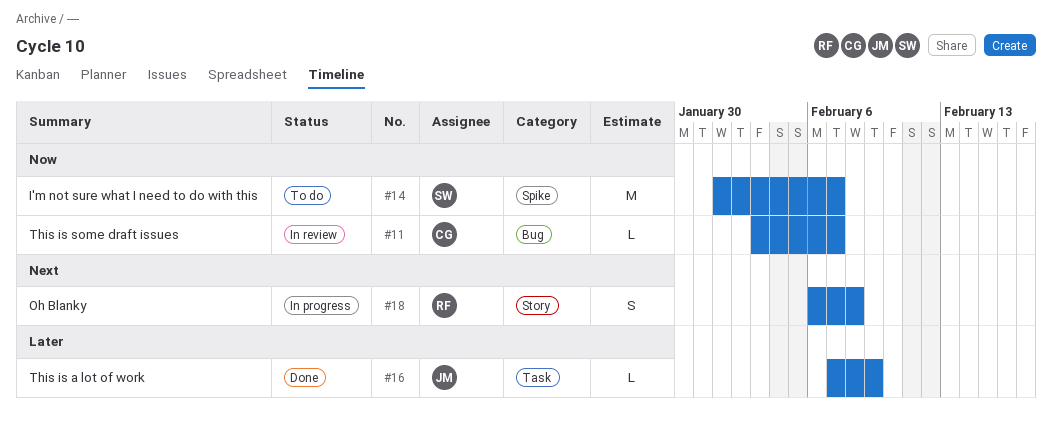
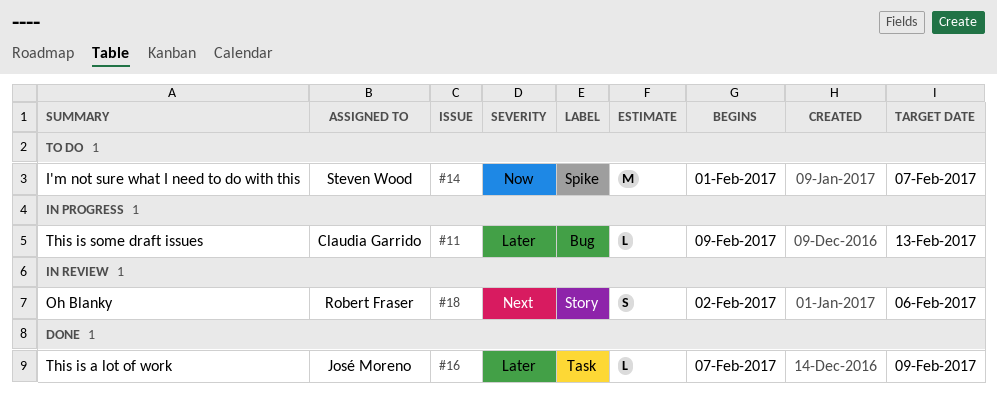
#11, status: In review -> In progress
#11, priority: Now -> Later
#11, start: Feb 3 -> Feb 9
#11, due: Feb 7 -> Feb 13
#18, status: In progress -> In review
#18, start: Feb 6 -> Feb 2
#18, due: Feb 8 -> Feb 6

